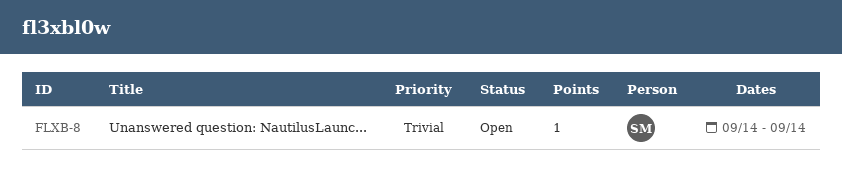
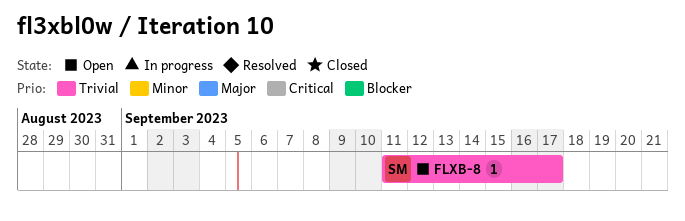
FLXB-8, start: Sep 14 -> Sep 11
FLXB-8, due: Sep 14 -> Sep 17

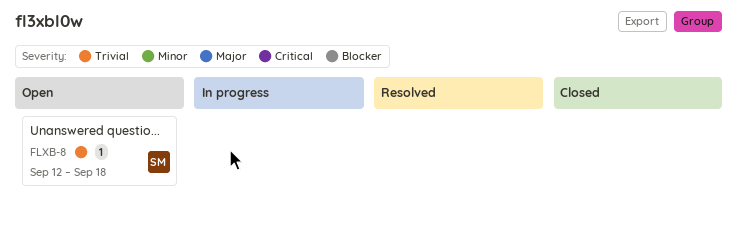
FLXB-8, start: Sep 11 -> Sep 12
FLXB-8, due: Sep 17 -> Sep 18

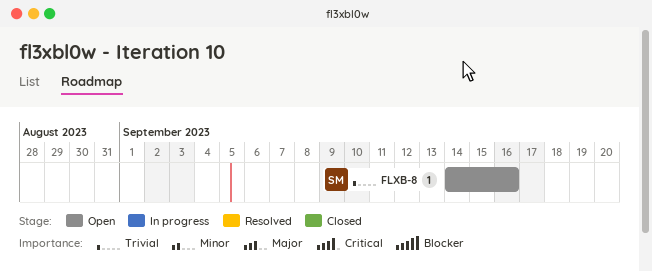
FLXB-8, start: Sep 12 -> Sep 14
FLXB-8, due: Sep 18 -> Sep 16

